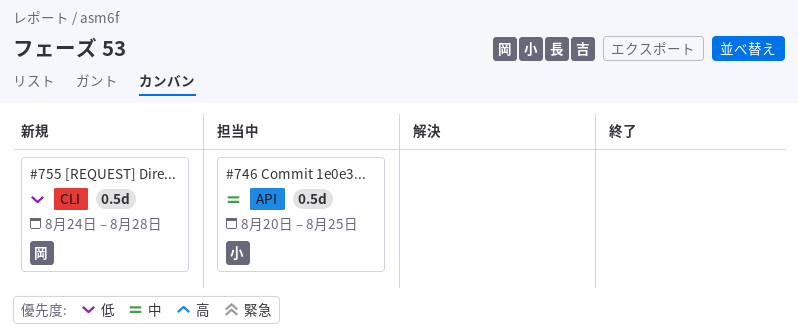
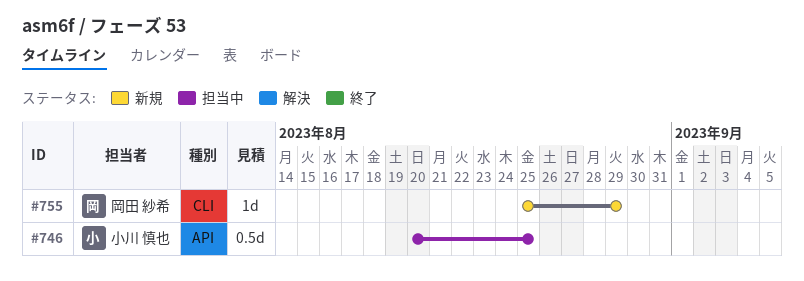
#755, estimate: 0.5d -> 1d
#755, start: Aug 24 -> Aug 25
#755, due: Aug 28 -> Aug 29

